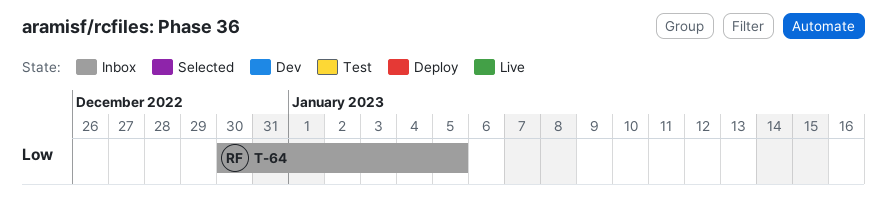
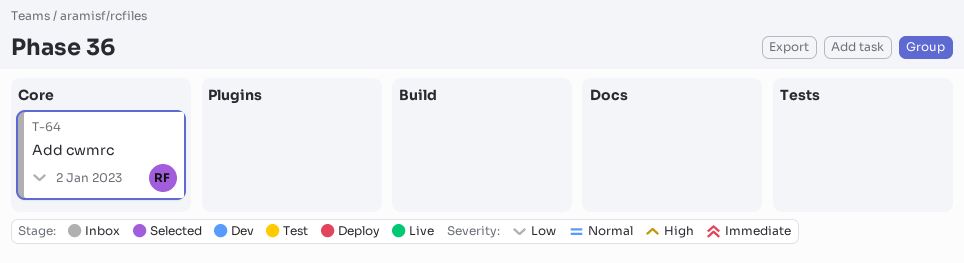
T-64, due: Jan 5 -> Jan 2

